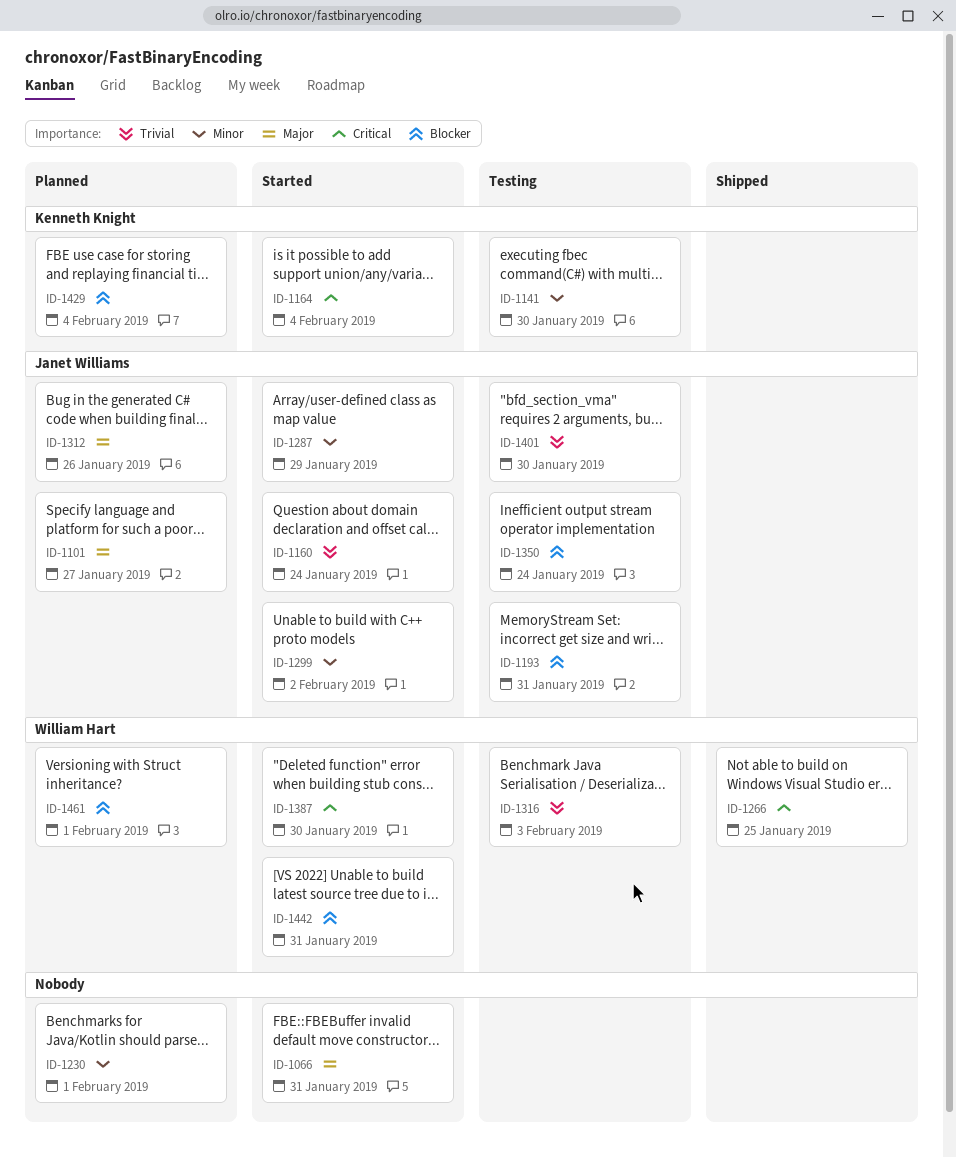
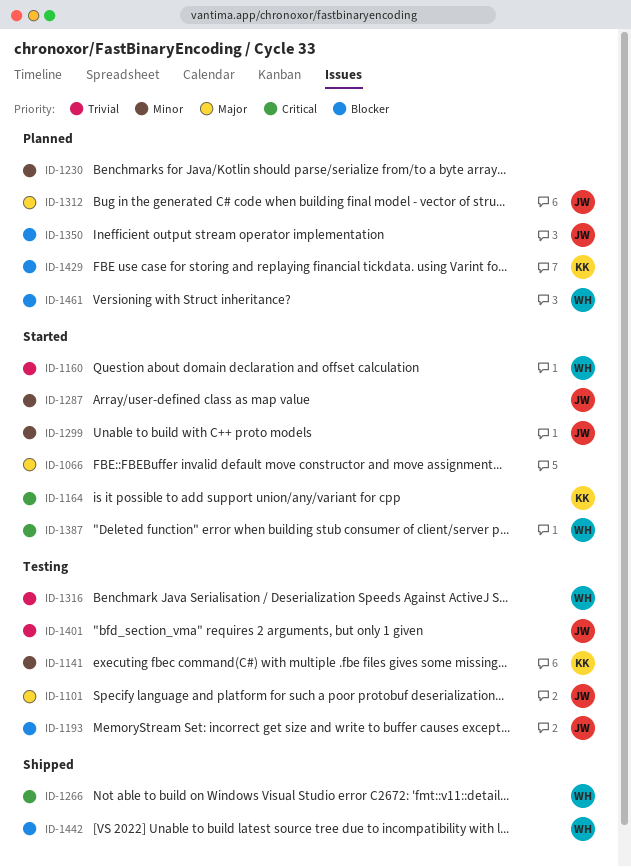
ID-1101, status: Planned -> Testing
ID-1160, owner: Janet Williams -> William Hart
ID-1350, status: Testing -> Planned
ID-1442, status: Started -> Shipped

